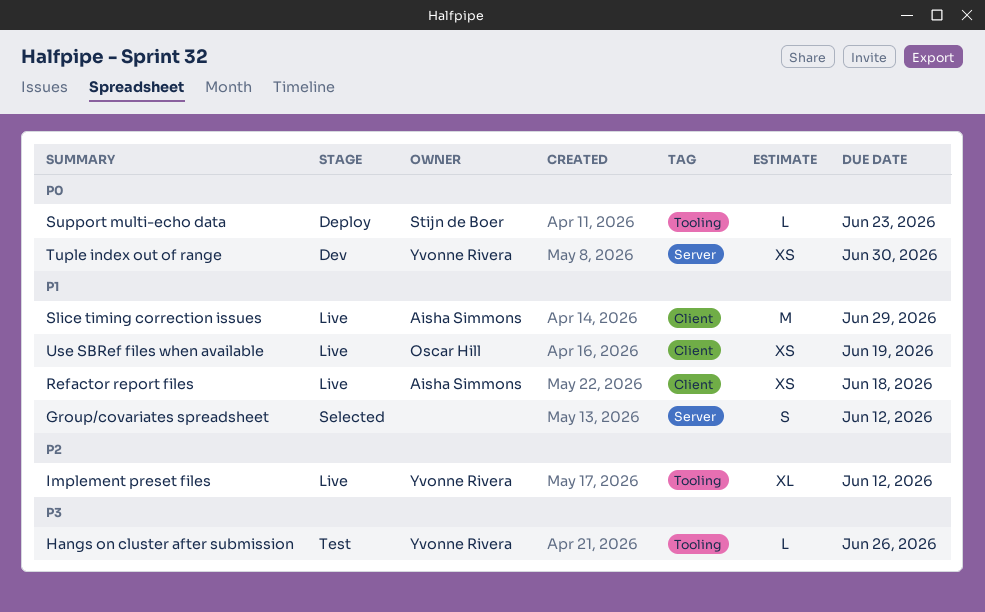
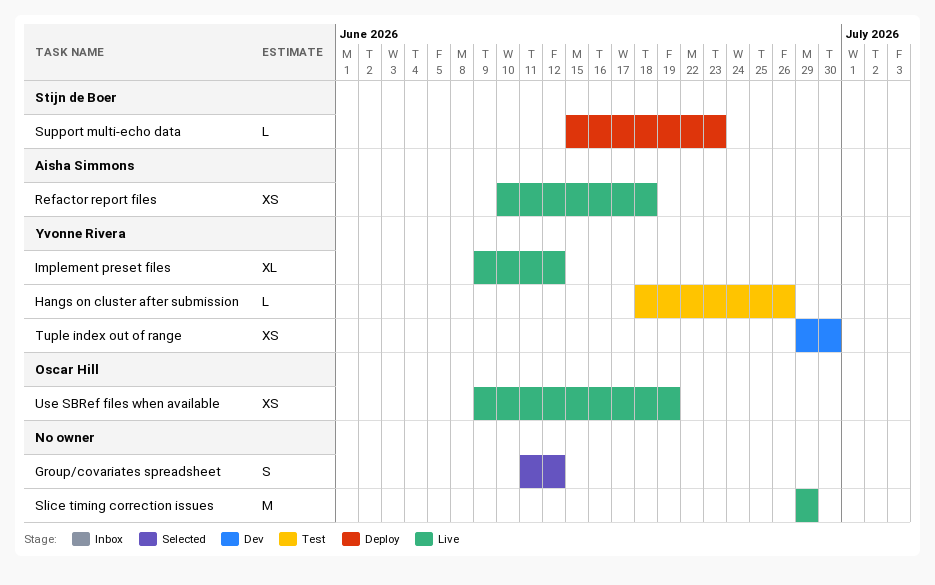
Slice timing correction issues, owner: Aisha Simmons -> none

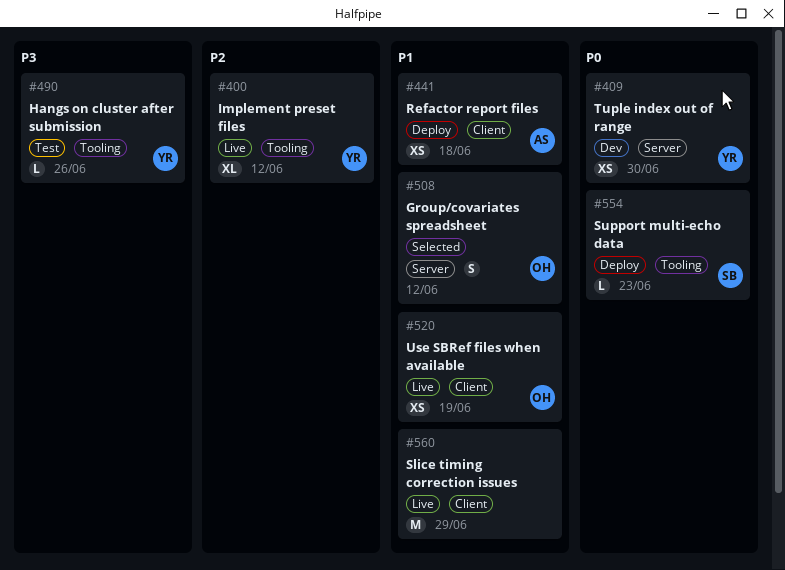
Group/covariates spreadsheet, owner: none -> Oscar Hill
Refactor report files, status: Live -> Deploy

